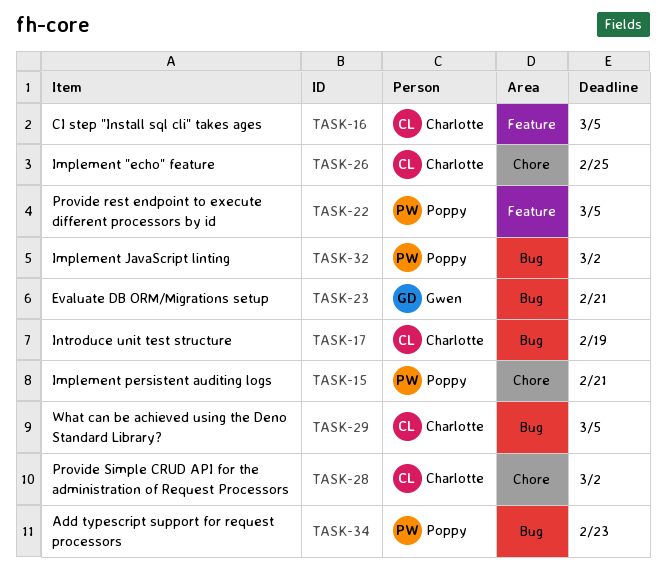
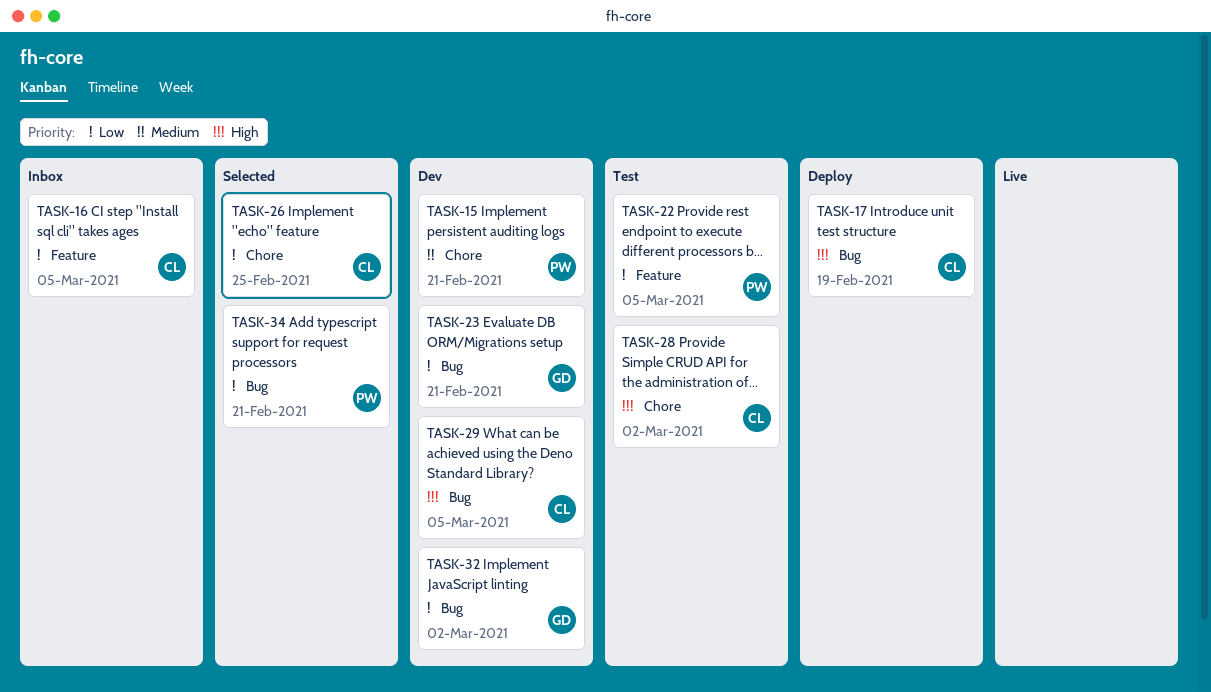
TASK-32, owner: Poppy -> Gwen
TASK-34, due: Feb 23 -> Feb 21

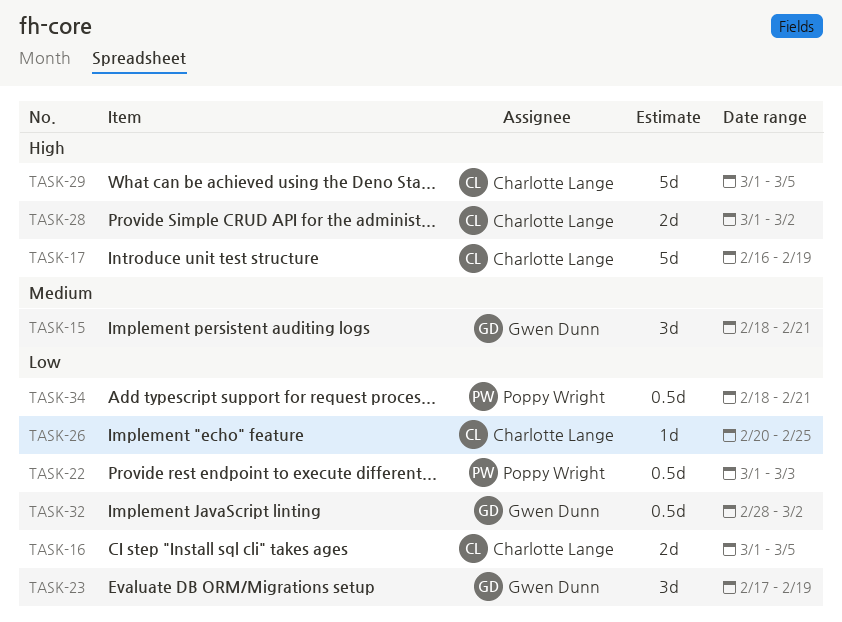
TASK-15, owner: Poppy Wright -> Gwen Dunn
TASK-22, due: Mar 5 -> Mar 3
TASK-23, due: Feb 21 -> Feb 19

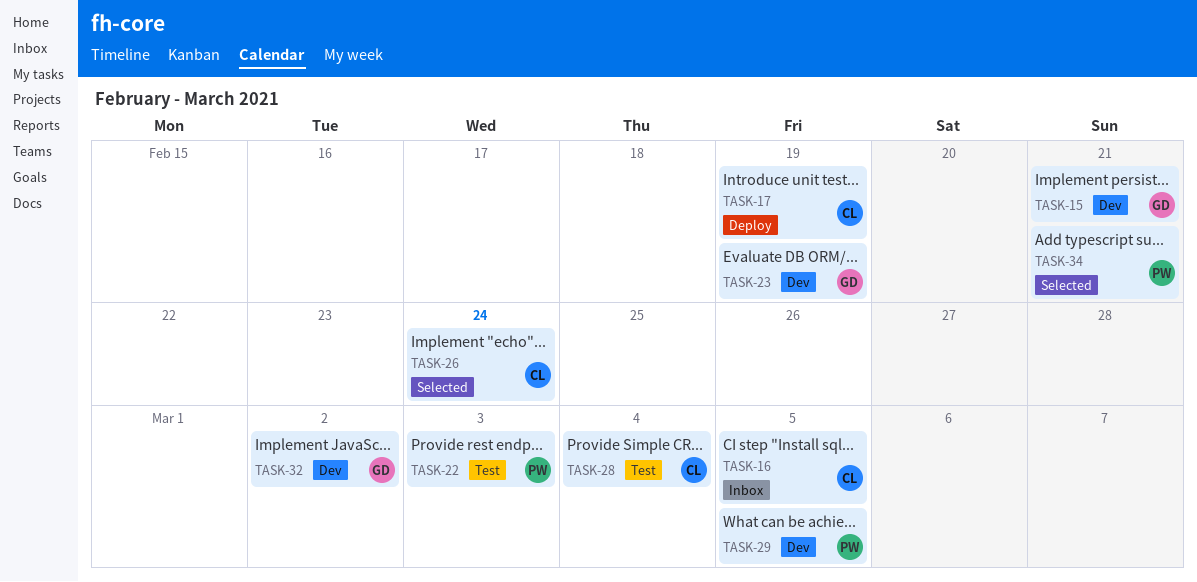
TASK-26, due: Feb 25 -> Feb 24
TASK-28, due: Mar 2 -> Mar 4
TASK-29, owner: Charlotte Lange -> Poppy Wright

